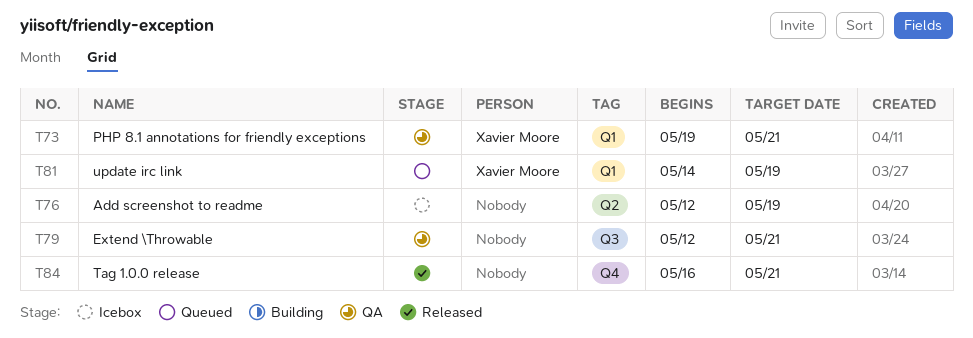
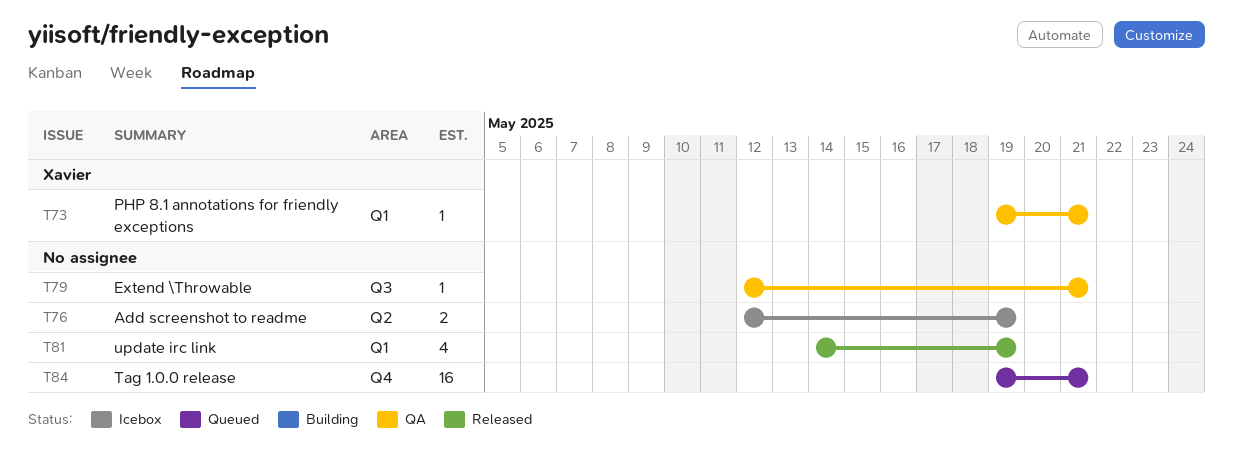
T81, status: Queued -> Released
T81, owner: Xavier Moore -> none
T84, status: Released -> Queued
T84, start: May 16 -> May 19

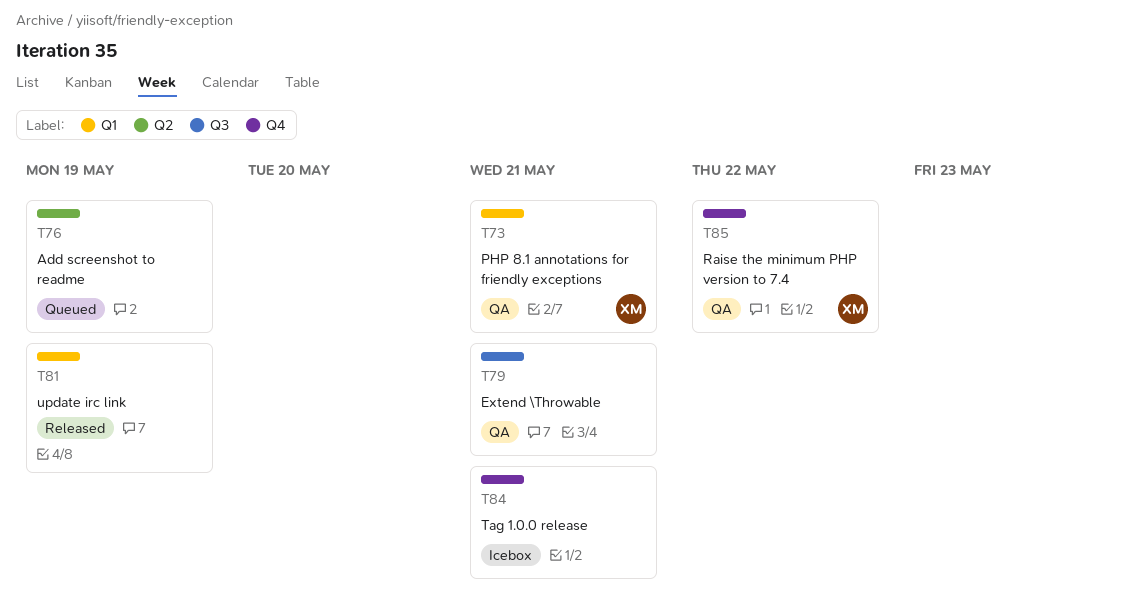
T76, status: Icebox -> Queued
T84, status: Queued -> Icebox
T85: none -> present

